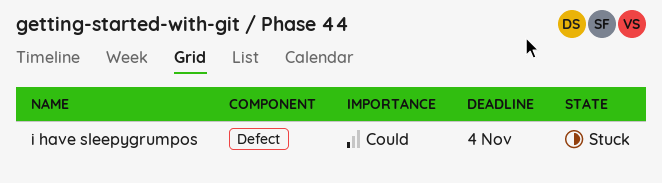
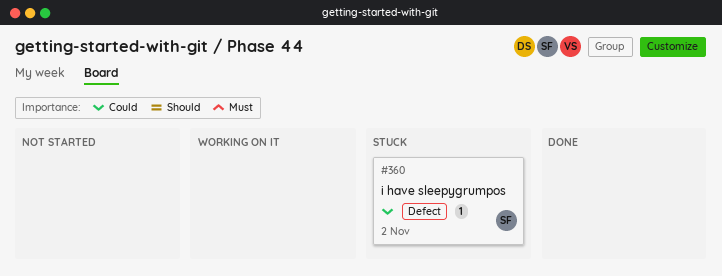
i have sleepygrumpos, due: Nov 4 -> Nov 2

